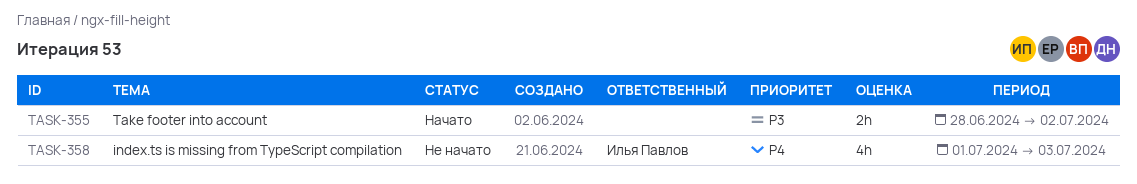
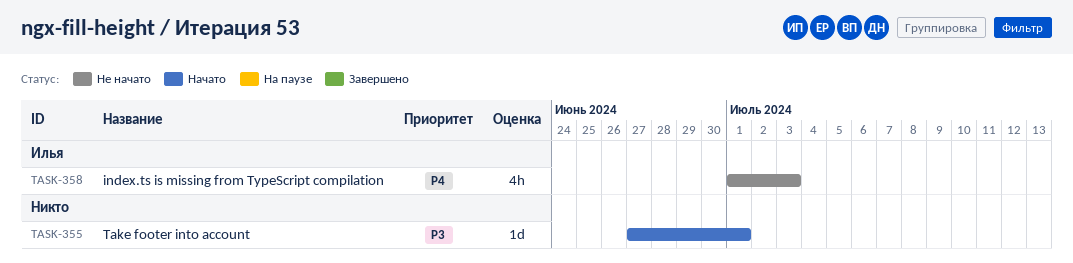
TASK-355, estimate: 2h -> 1d
TASK-355, start: Jun 28 -> Jun 27
TASK-355, due: Jul 2 -> Jul 1

